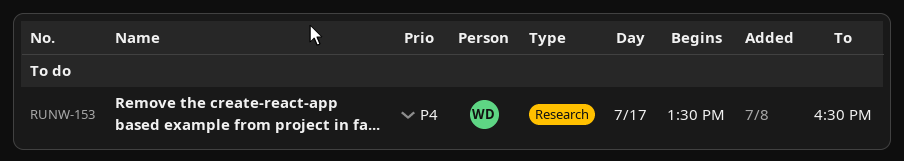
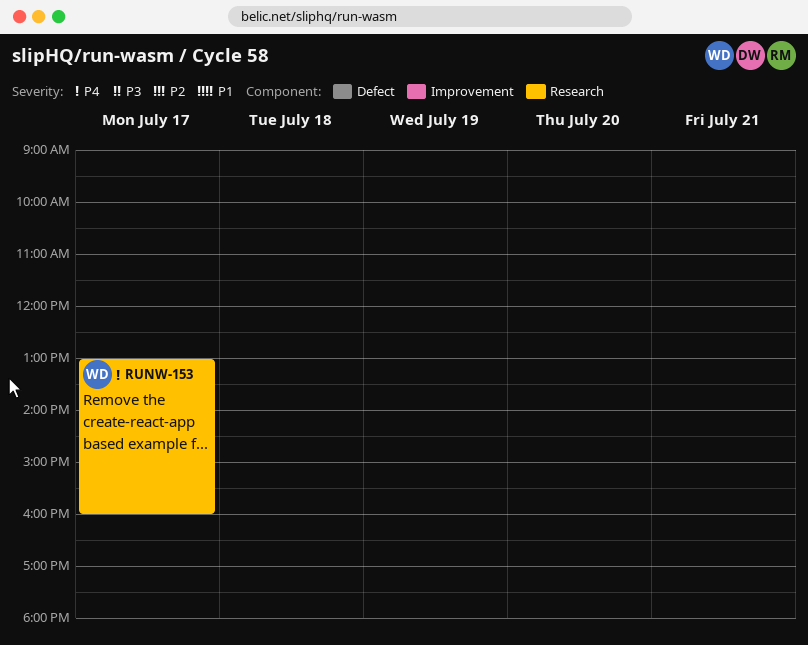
RUNW-153, begins: 13:30 -> 13:00
RUNW-153, ends: 16:30 -> 16:00

